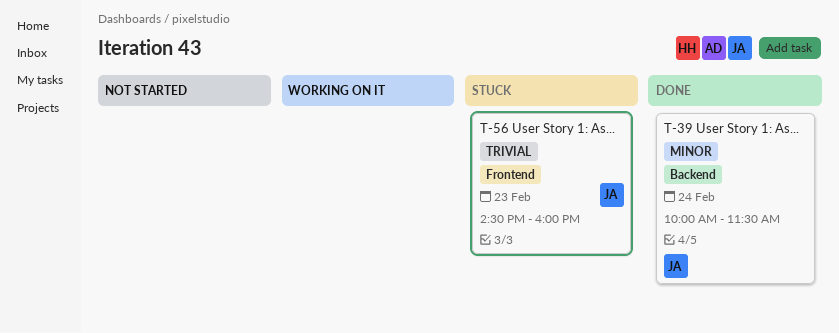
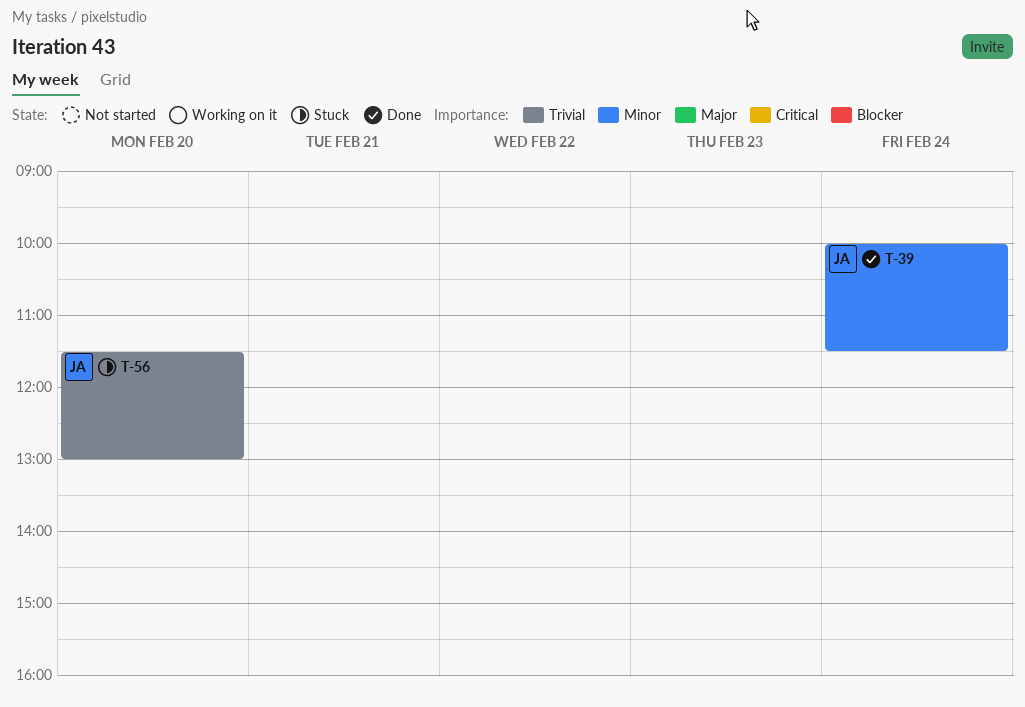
T-56, day: Feb 23 -> Feb 20
T-56, begins: 14:30 -> 11:30
T-56, ends: 16:00 -> 13:00

